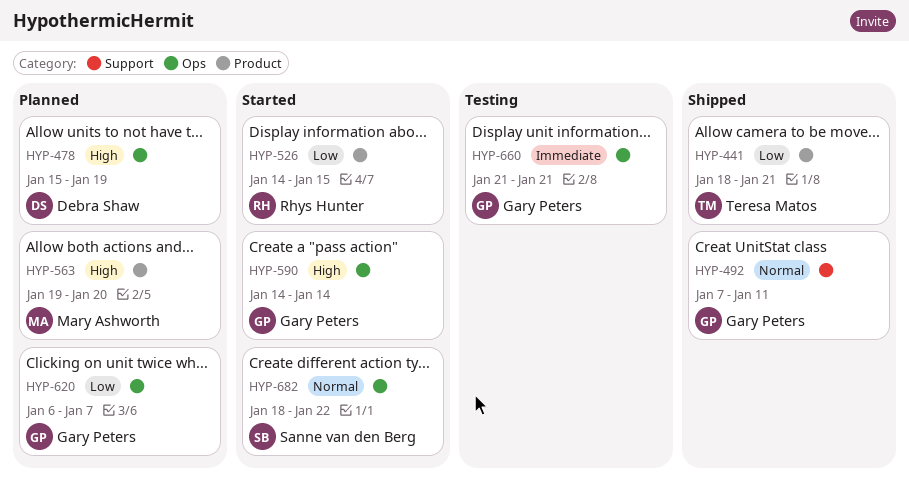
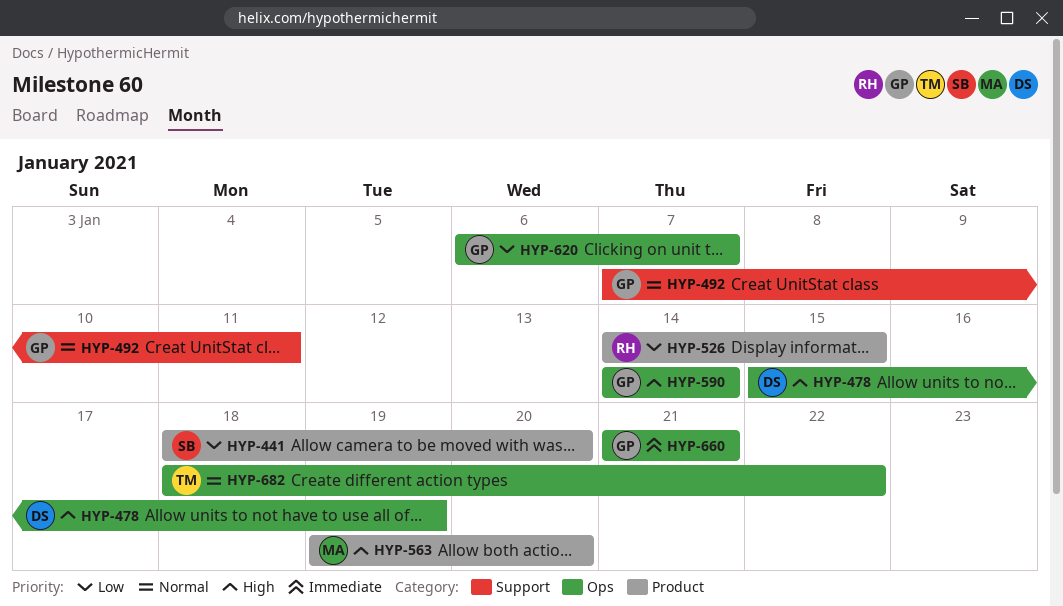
HYP-441, owner: Teresa Matos -> Sanne van den Berg
HYP-441, due: Jan 21 -> Jan 20
HYP-682, owner: Sanne van den Berg -> Teresa Matos

